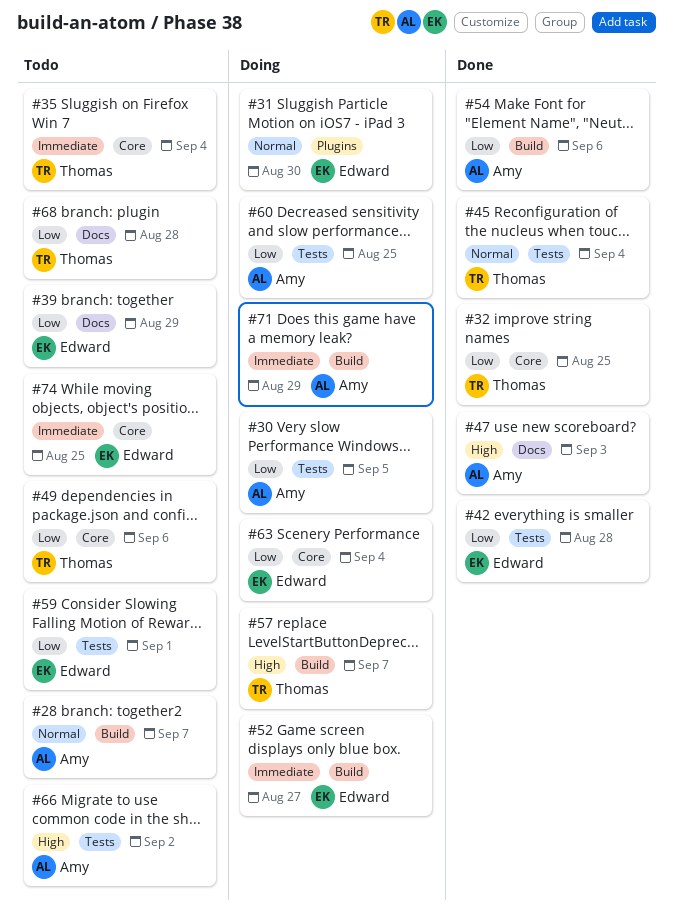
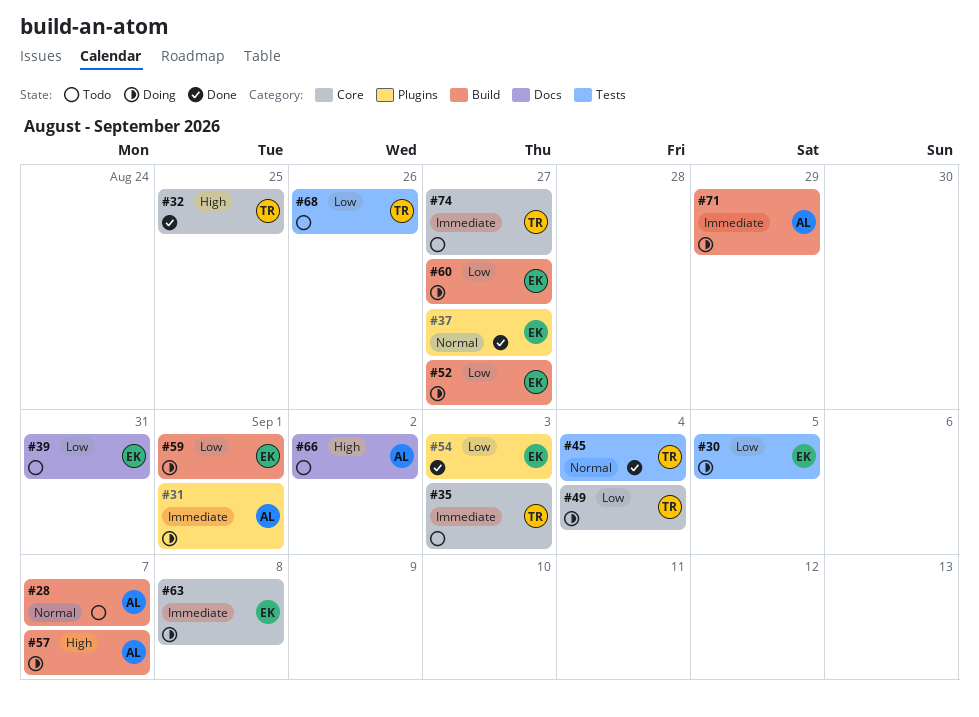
#30, owner: Amy -> Edward
#31, owner: Edward -> Amy
#31, priority: Normal -> Immediate
#31, due: Aug 30 -> Sep 1
#32, priority: Low -> High
#35, due: Sep 4 -> Sep 3
#37: none -> present
#39, due: Aug 29 -> Aug 31
#42: present -> none
#47: present -> none
#49, status: Todo -> Doing
#49, due: Sep 6 -> Sep 4
#52, priority: Immediate -> Low
#54, owner: Amy -> Edward
#54, label: Build -> Plugins
#54, due: Sep 6 -> Sep 3
#57, owner: Thomas -> Amy
#59, status: Todo -> Doing
#59, label: Tests -> Build
#60, owner: Amy -> Edward
#60, label: Tests -> Build
#60, due: Aug 25 -> Aug 27
#63, priority: Low -> Immediate
#63, due: Sep 4 -> Sep 8
#66, label: Tests -> Docs
#68, label: Docs -> Tests
#68, due: Aug 28 -> Aug 26
#74, owner: Edward -> Thomas
#74, due: Aug 25 -> Aug 27

